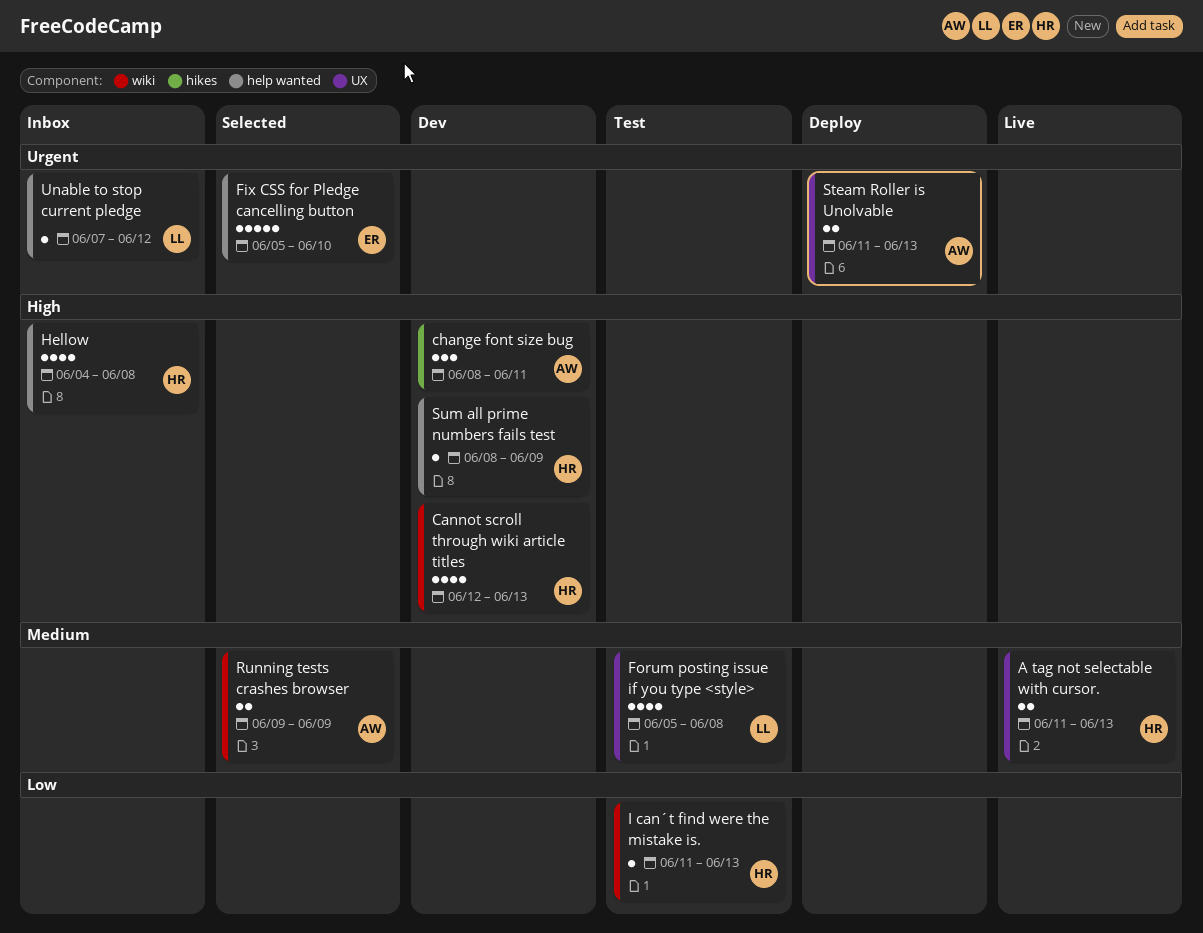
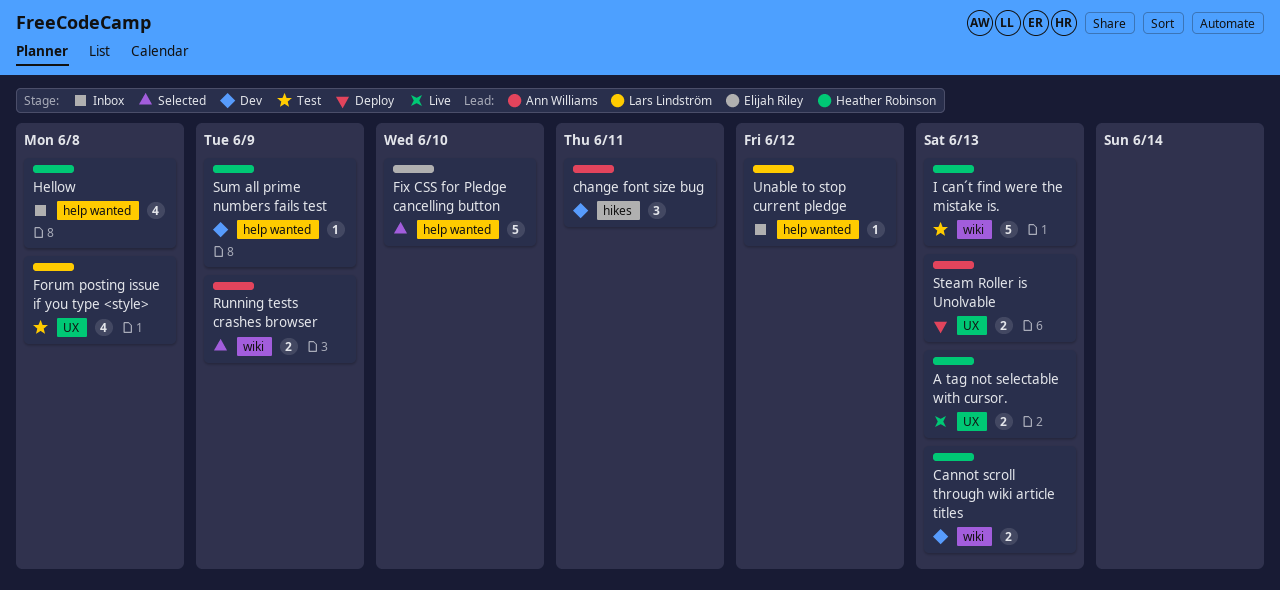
Cannot scroll through wiki article titles, estimate: 4 -> 2
I can´t find were the mistake is., estimate: 1 -> 5

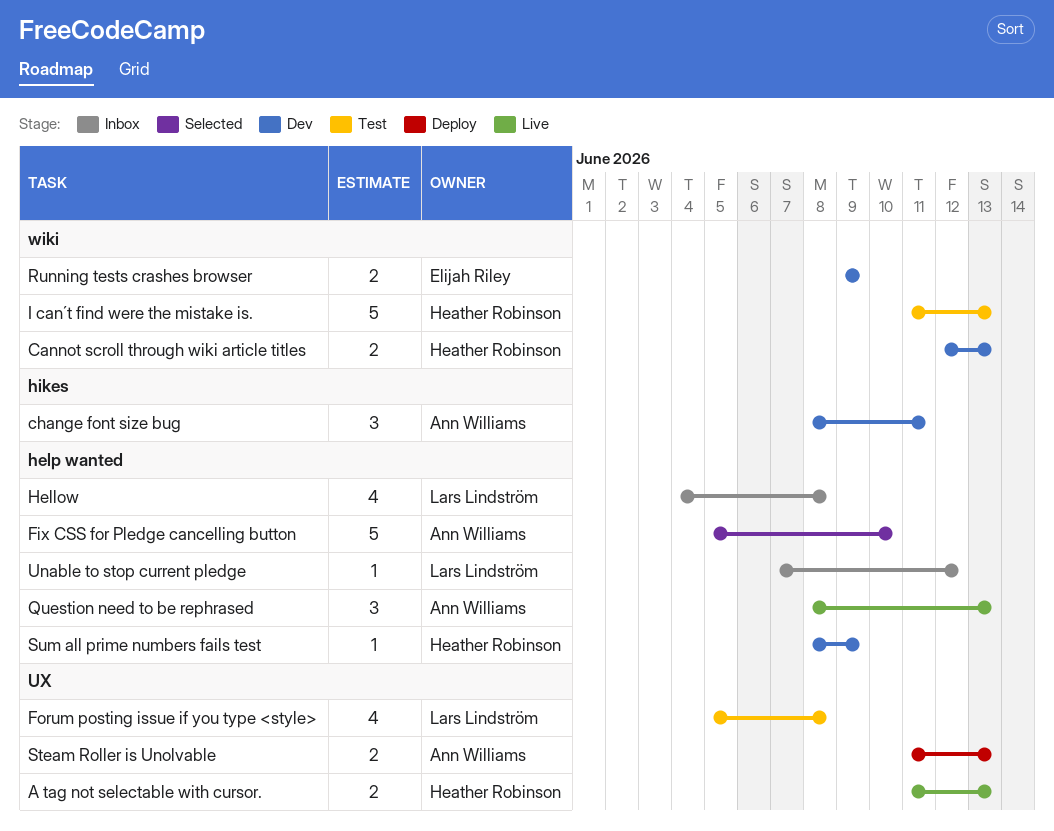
Fix CSS for Pledge cancelling button, owner: Elijah Riley -> Ann Williams
Hellow, owner: Heather Robinson -> Lars Lindström
Question need to be rephrased: none -> present
Running tests crashes browser, status: Selected -> Dev
Running tests crashes browser, owner: Ann Williams -> Elijah Riley

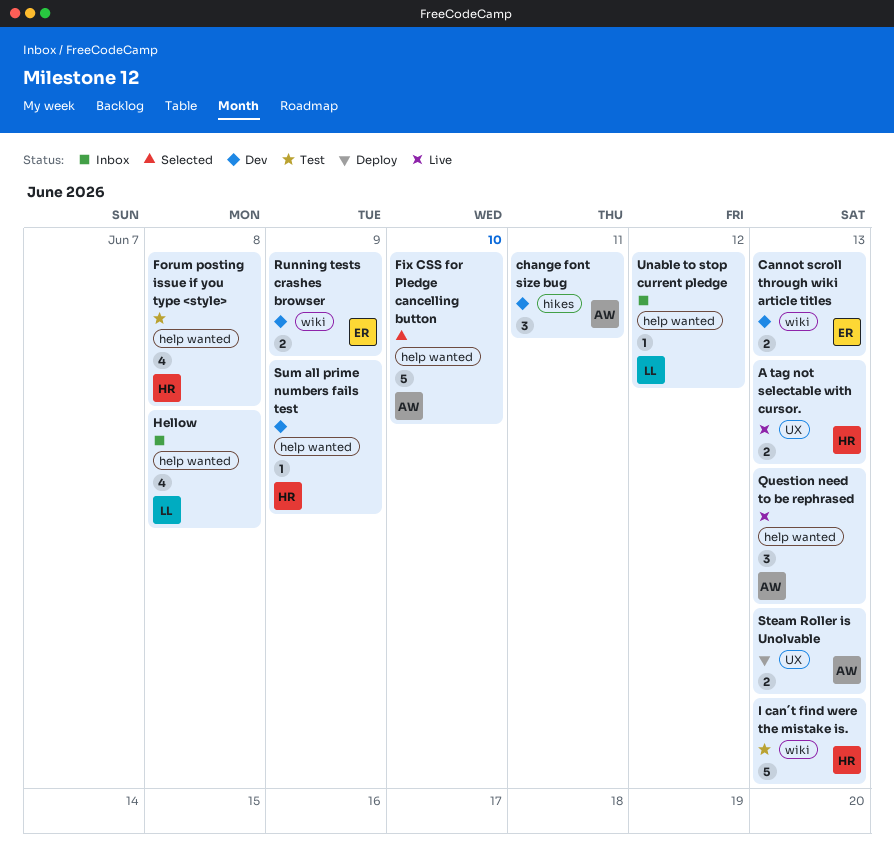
Cannot scroll through wiki article titles, owner: Heather Robinson -> Elijah Riley
Forum posting issue if you type <style>, owner: Lars Lindström -> Heather Robinson
Forum posting issue if you type <style>, label: UX -> help wanted

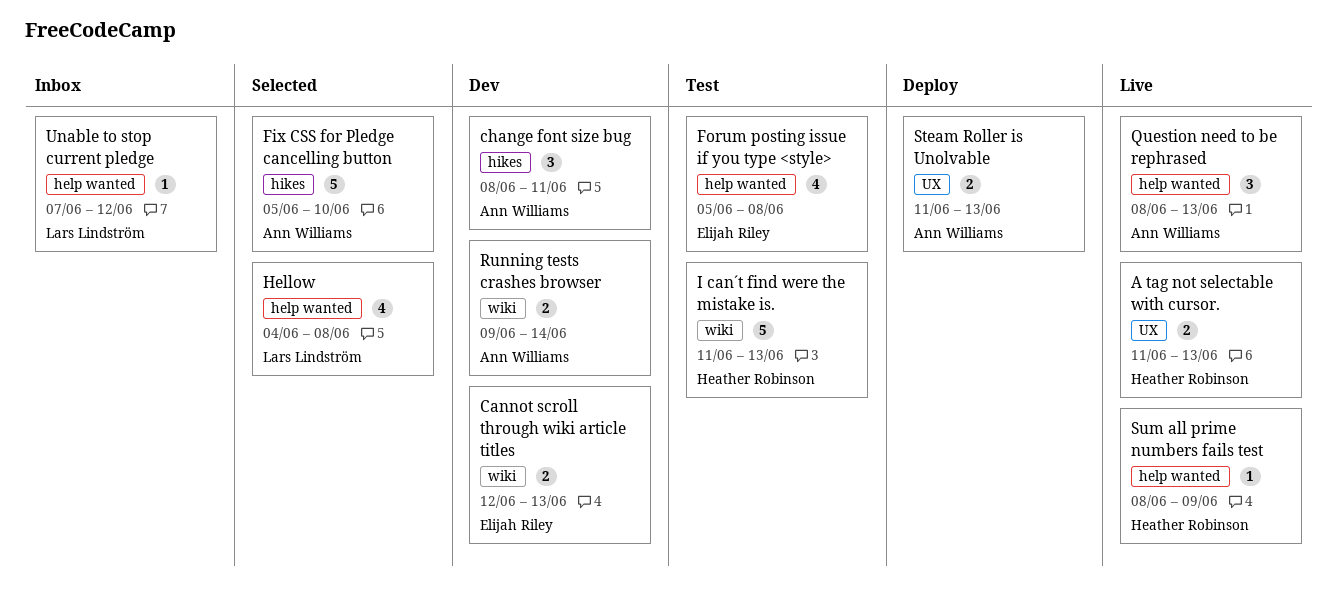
Fix CSS for Pledge cancelling button, label: help wanted -> hikes
Forum posting issue if you type <style>, owner: Heather Robinson -> Elijah Riley
Hellow, status: Inbox -> Selected
Running tests crashes browser, owner: Elijah Riley -> Ann Williams
Running tests crashes browser, due: Jun 9 -> Jun 14
Sum all prime numbers fails test, status: Dev -> Live

